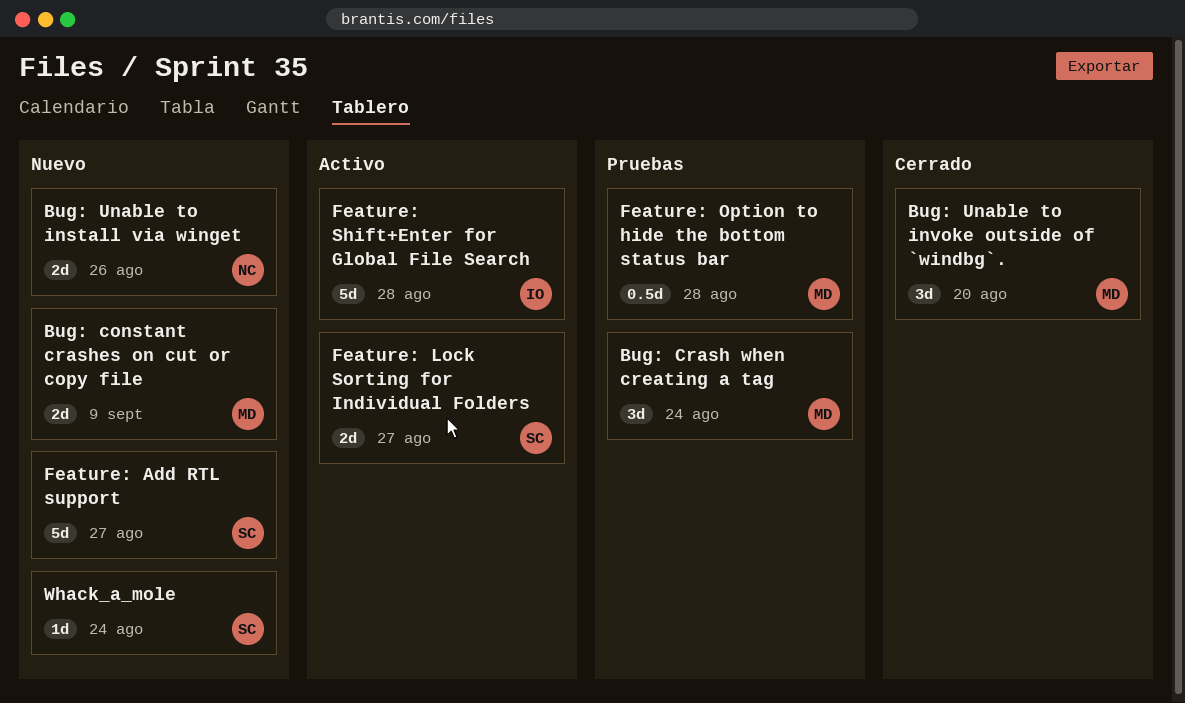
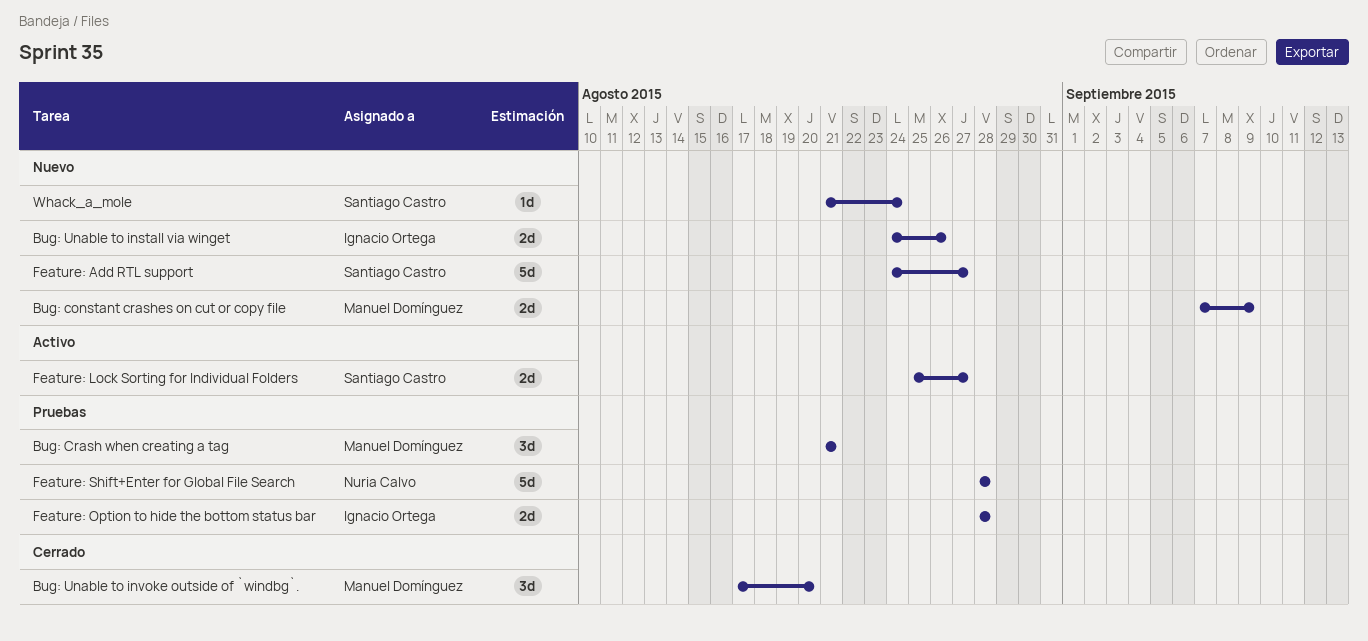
Bug: Crash when creating a tag, due: Aug 24 -> Aug 21
Bug: Unable to install via winget, owner: Nuria Calvo -> Ignacio Ortega
Feature: Option to hide the bottom status bar, owner: Manuel Domínguez -> Ignacio Ortega
Feature: Option to hide the bottom status bar, estimate: 0.5d -> 2d
Feature: Shift+Enter for Global File Search, status: Activo -> Pruebas
Feature: Shift+Enter for Global File Search, owner: Ignacio Ortega -> Nuria Calvo

